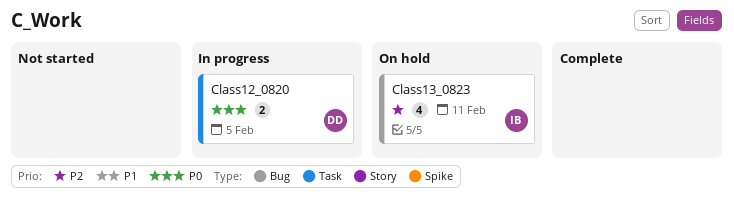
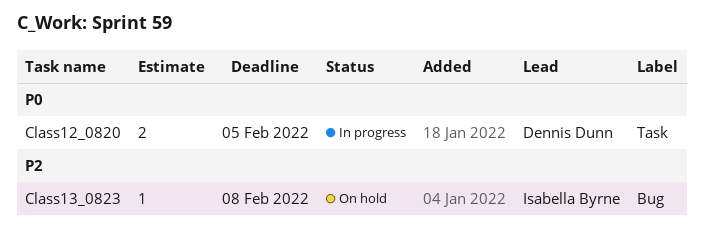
Class13_0823, estimate: 4 -> 1
Class13_0823, due: Feb 11 -> Feb 8

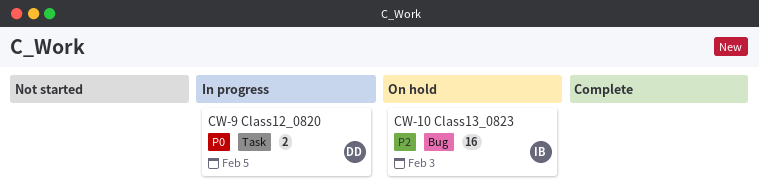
Class13_0823, estimate: 1 -> 16
Class13_0823, due: Feb 8 -> Feb 3

